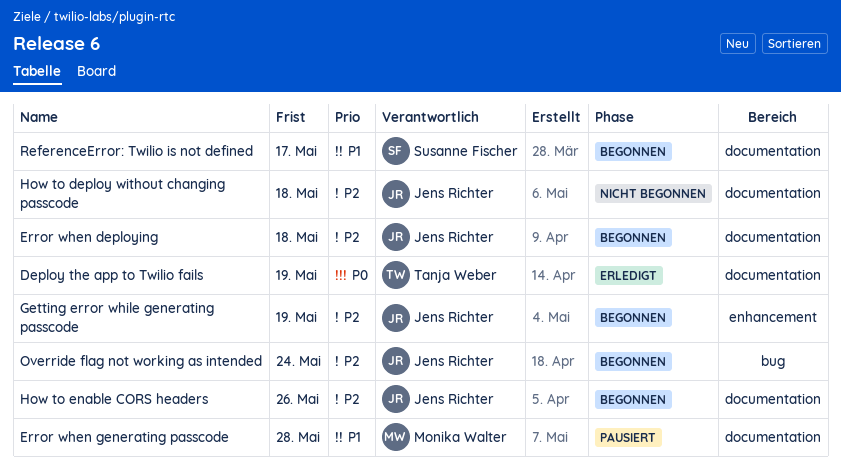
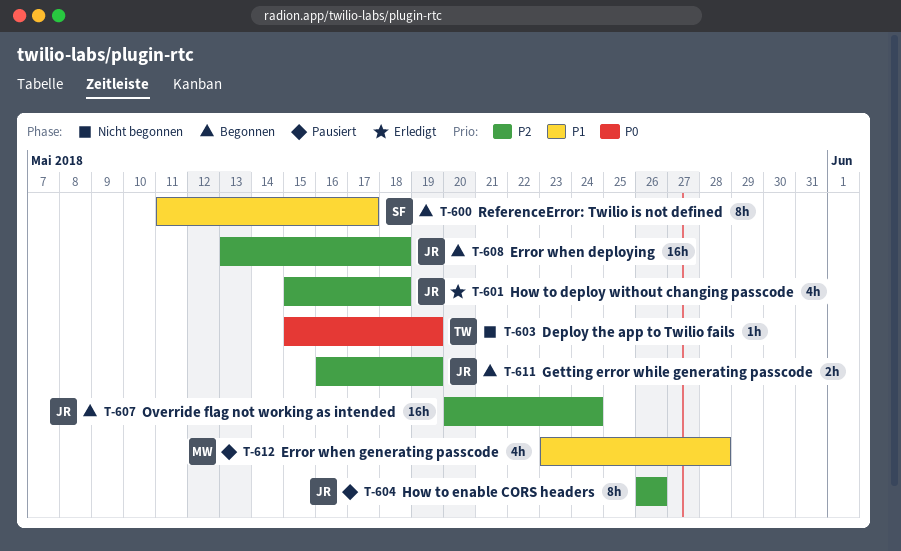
Deploy the app to Twilio fails, status: Erledigt -> Nicht begonnen
How to deploy without changing passcode, status: Nicht begonnen -> Erledigt
How to enable CORS headers, status: Begonnen -> Pausiert

